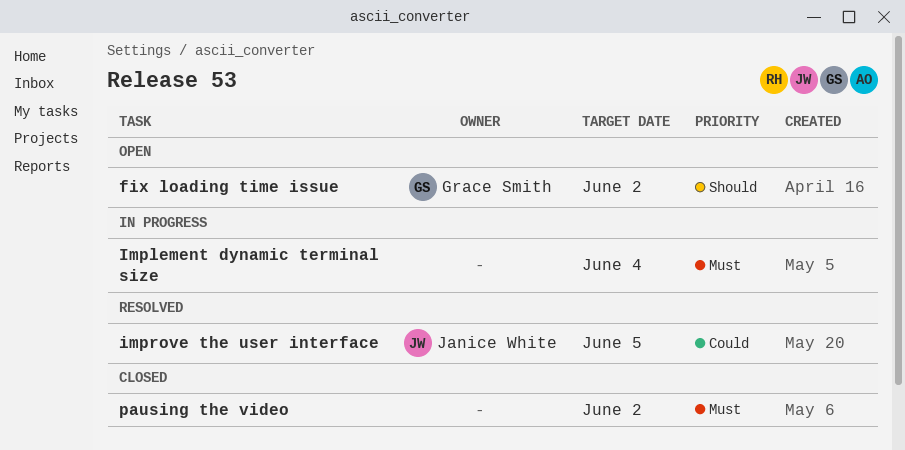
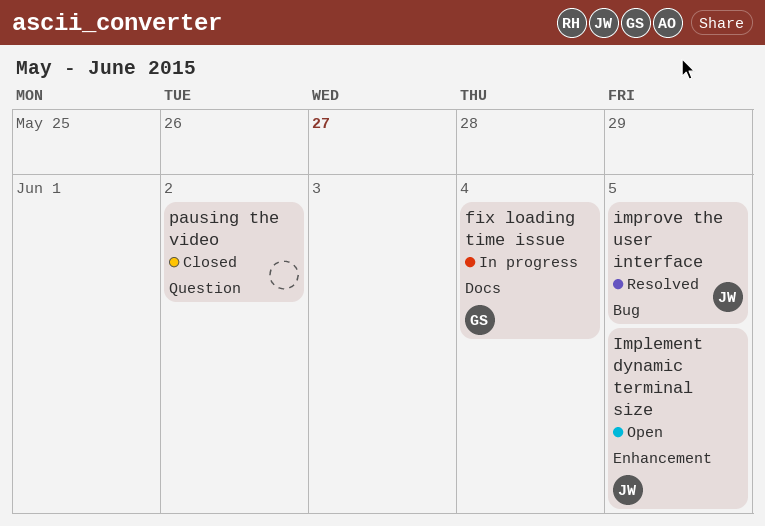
fix loading time issue, status: Open -> In progress
fix loading time issue, due: Jun 2 -> Jun 4
Implement dynamic terminal size, status: In progress -> Open
Implement dynamic terminal size, owner: none -> Janice White
Implement dynamic terminal size, due: Jun 4 -> Jun 5

